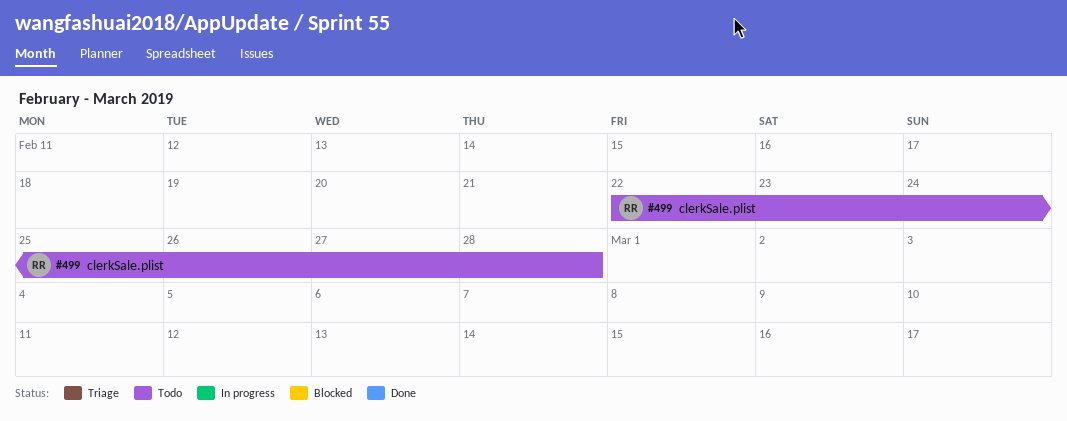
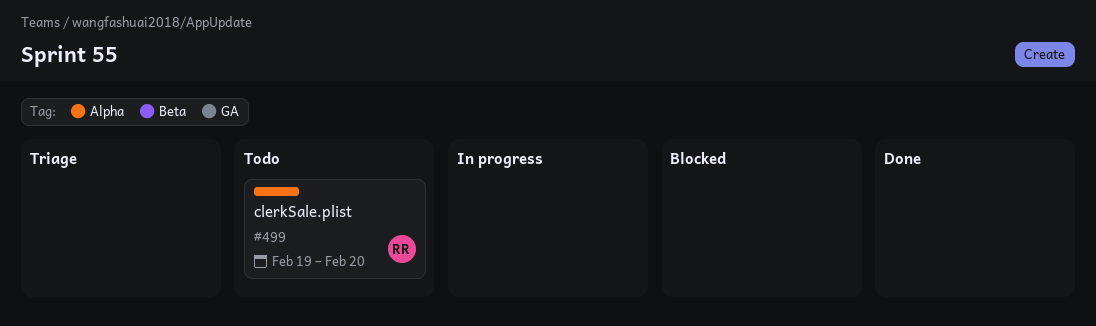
#499, start: Feb 22 -> Feb 19
#499, due: Feb 28 -> Feb 20

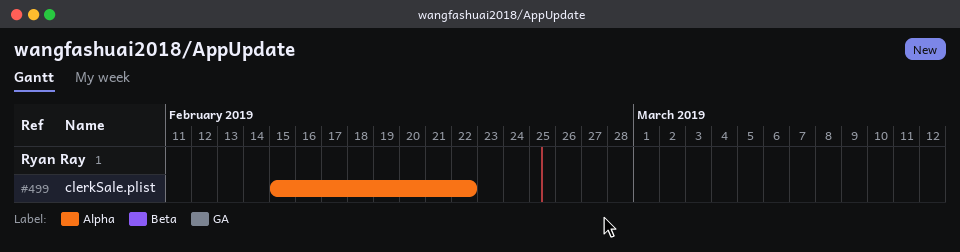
#499, start: Feb 19 -> Feb 15
#499, due: Feb 20 -> Feb 22

